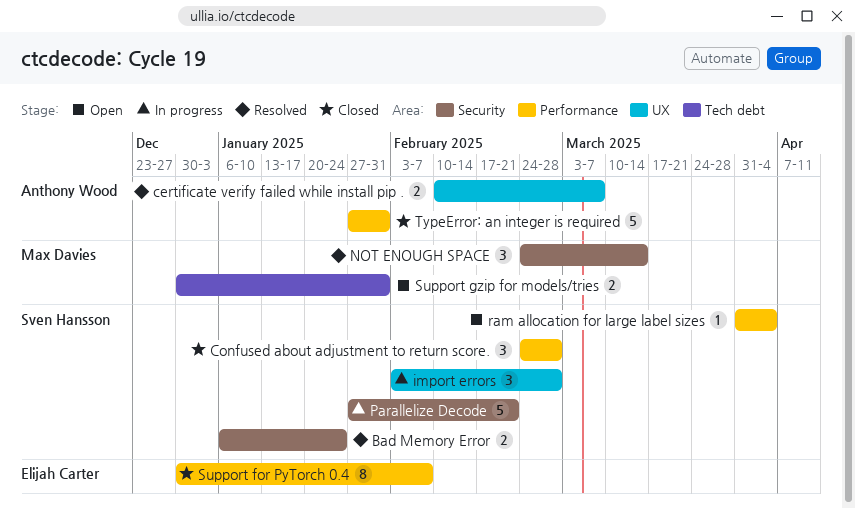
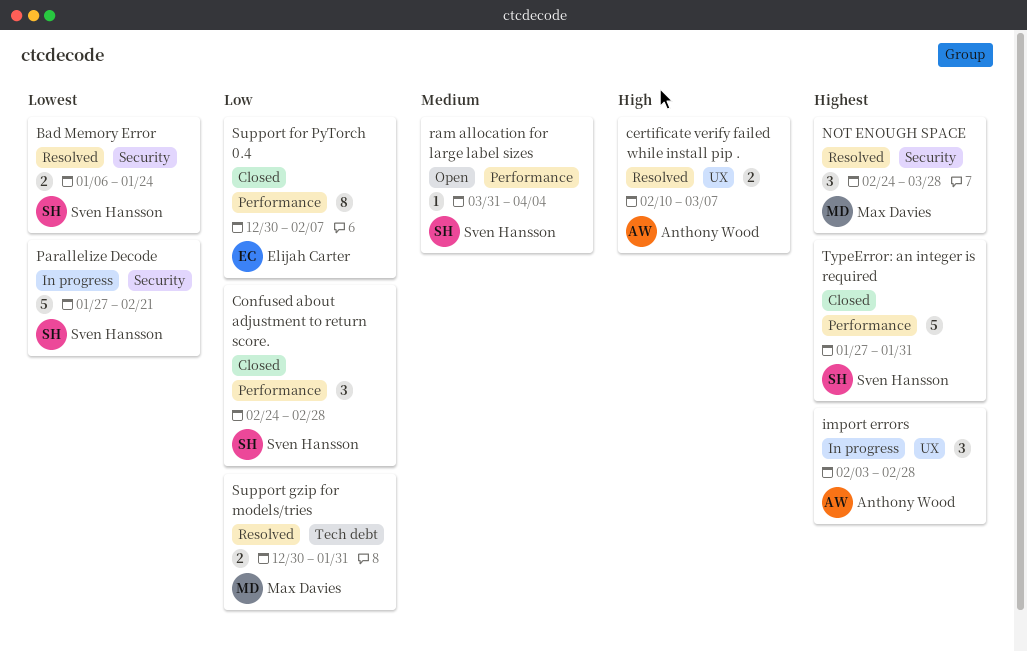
import errors, owner: Sven Hansson -> Anthony Wood
NOT ENOUGH SPACE, due: Mar 14 -> Mar 28
Support gzip for models/tries, status: Open -> Resolved
TypeError: an integer is required, owner: Anthony Wood -> Sven Hansson

